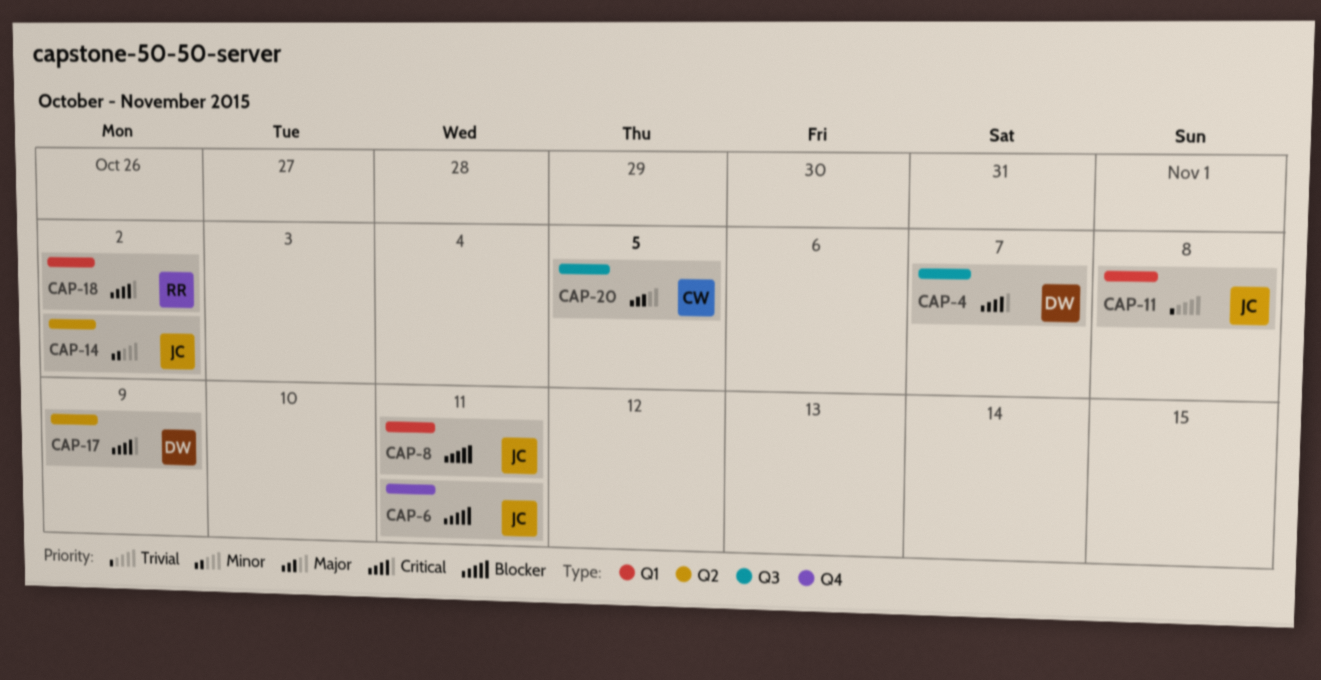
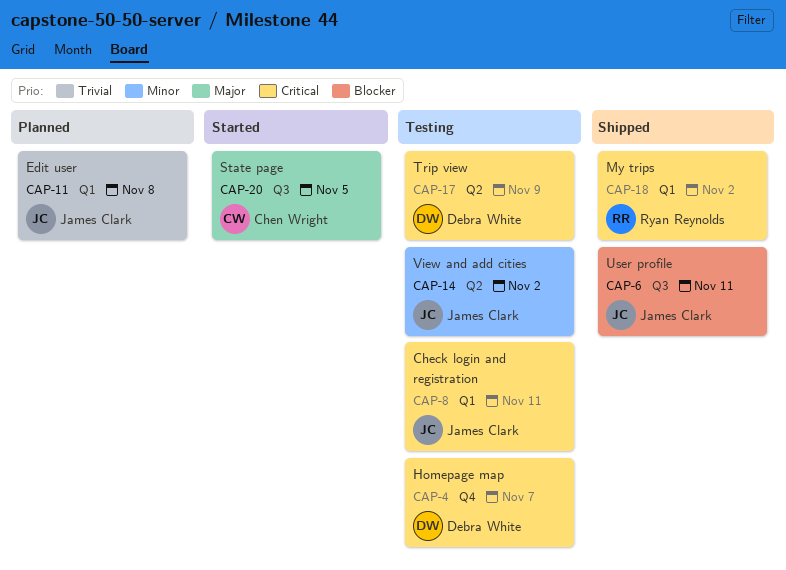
CAP-4, label: Q3 -> Q4
CAP-6, label: Q4 -> Q3
CAP-8, priority: Blocker -> Critical

